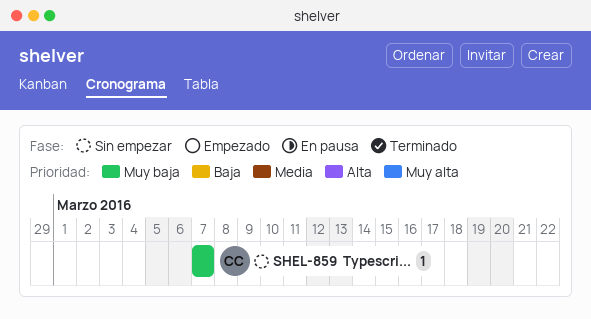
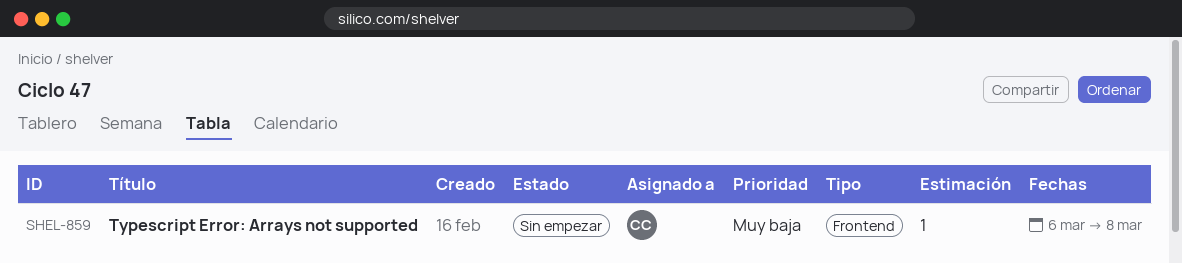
SHEL-859, start: Mar 7 -> Mar 6
SHEL-859, due: Mar 7 -> Mar 8

